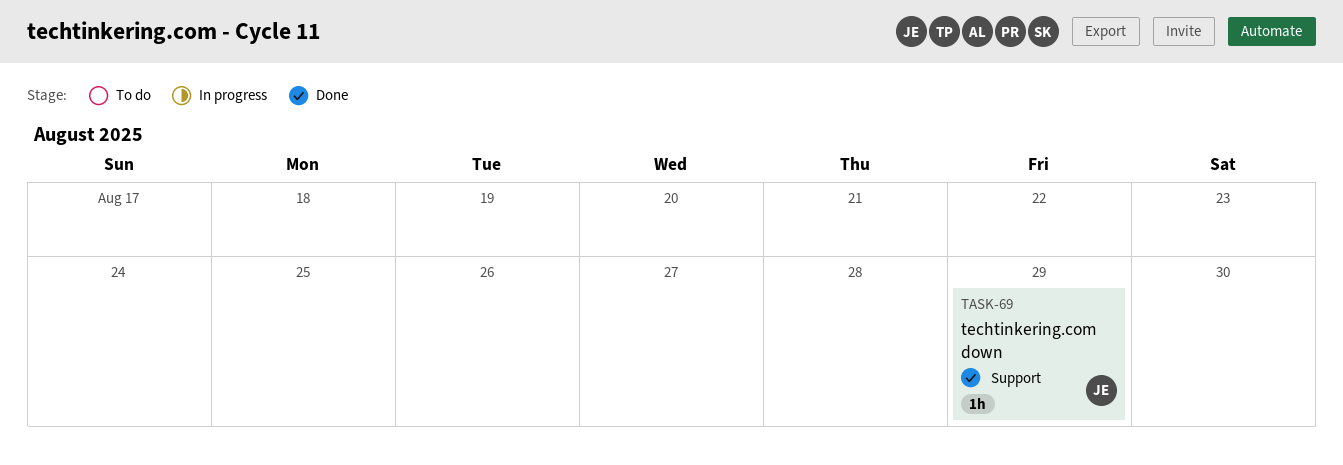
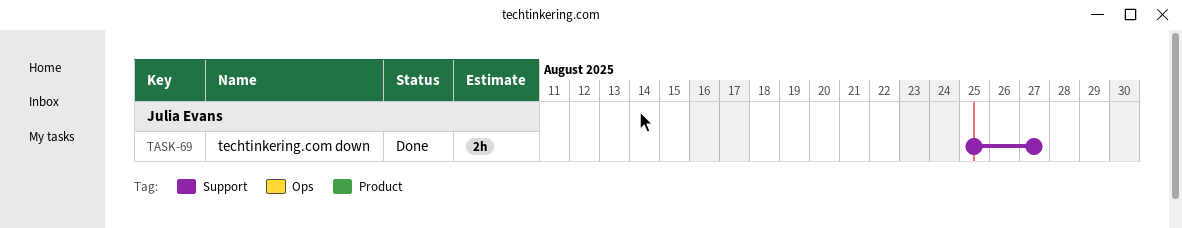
TASK-69, estimate: 1h -> 2h
TASK-69, due: Aug 29 -> Aug 27

